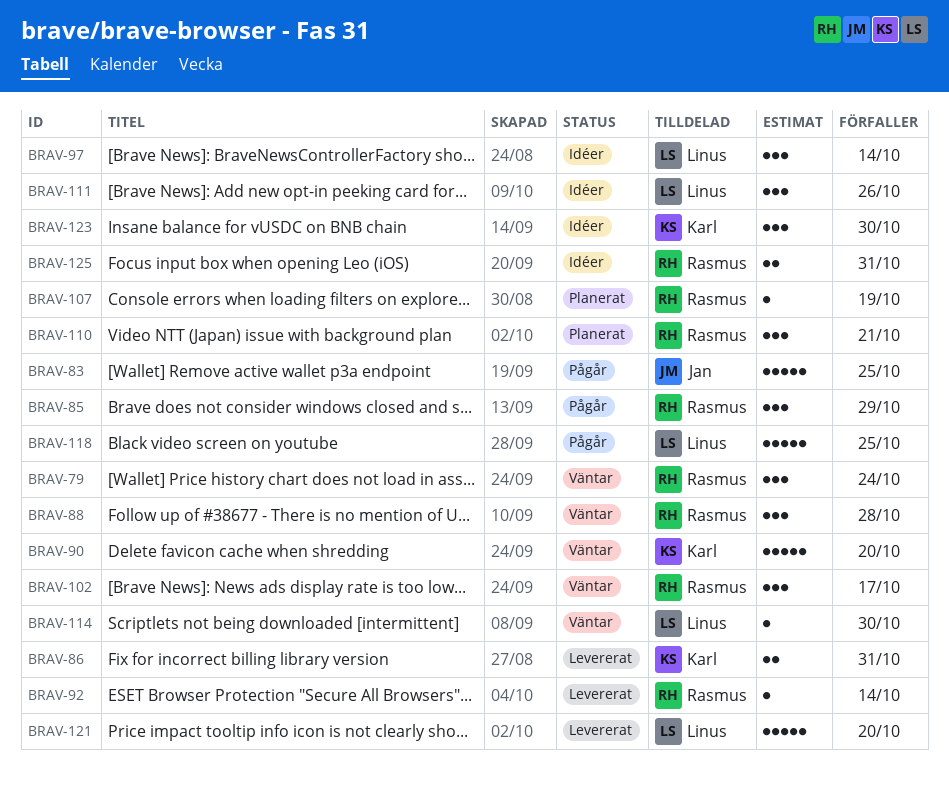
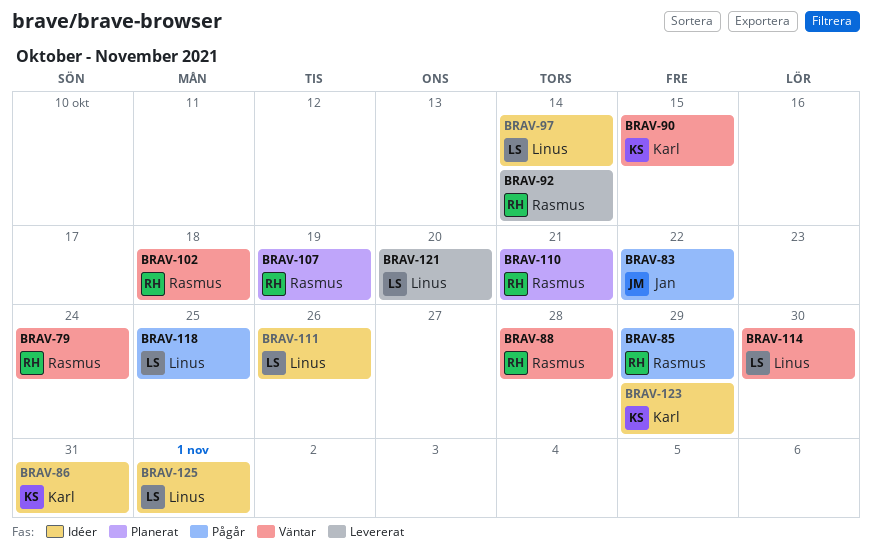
BRAV-83, due: Oct 25 -> Oct 22
BRAV-86, status: Levererat -> Idéer
BRAV-90, due: Oct 20 -> Oct 15
BRAV-102, due: Oct 17 -> Oct 18
BRAV-123, due: Oct 30 -> Oct 29
BRAV-125, owner: Rasmus -> Linus
BRAV-125, due: Oct 31 -> Nov 1

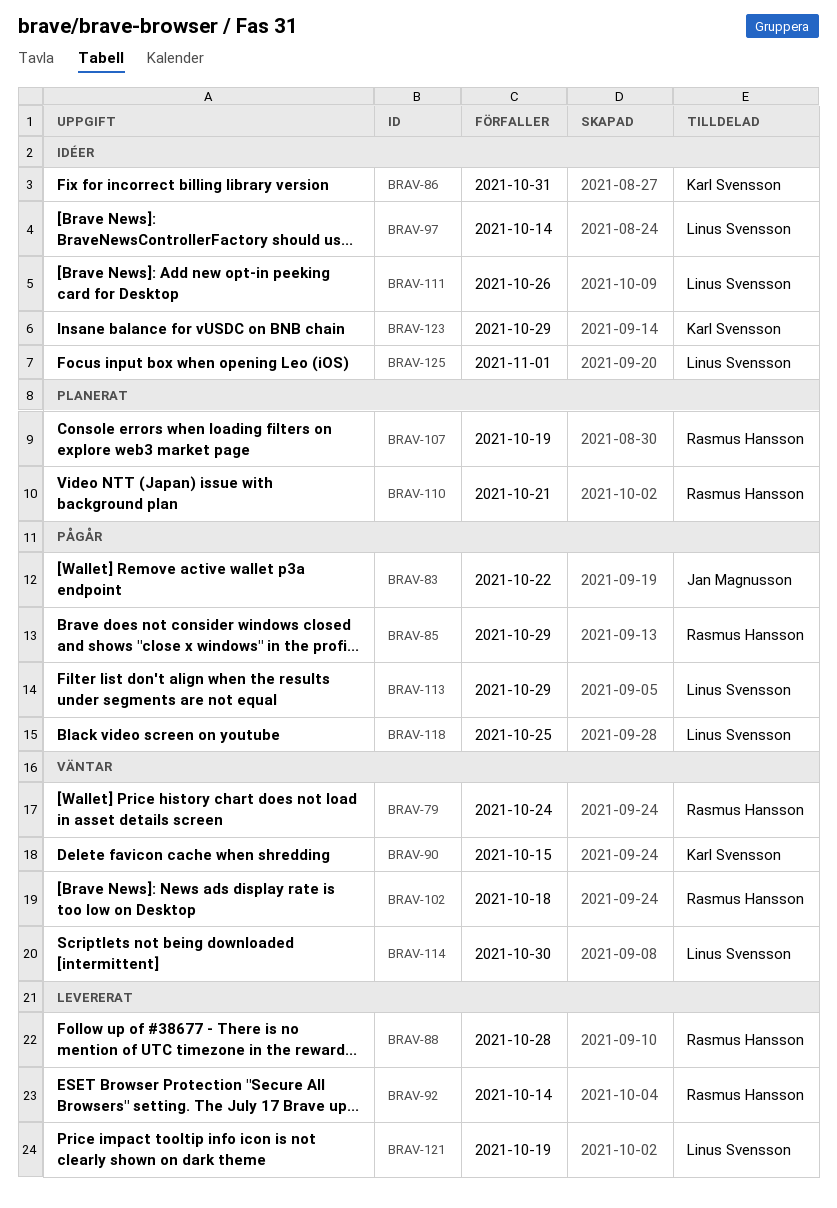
BRAV-88, status: Väntar -> Levererat
BRAV-113: none -> present
BRAV-121, due: Oct 20 -> Oct 19

